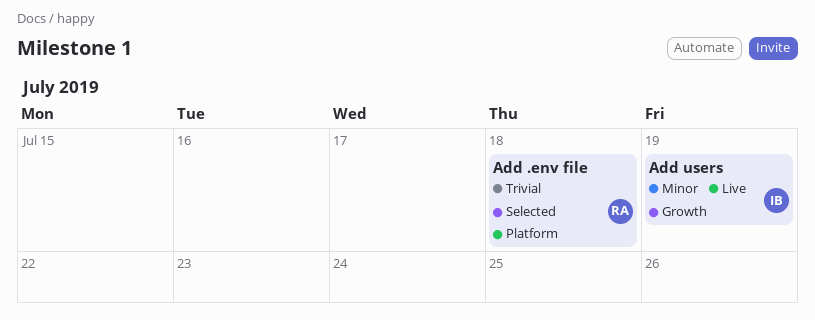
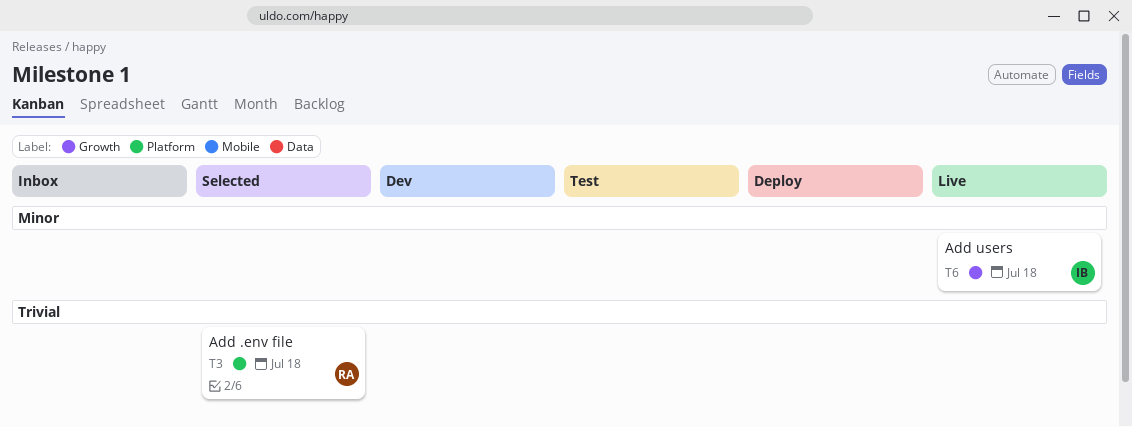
Add users, due: Jul 19 -> Jul 18

